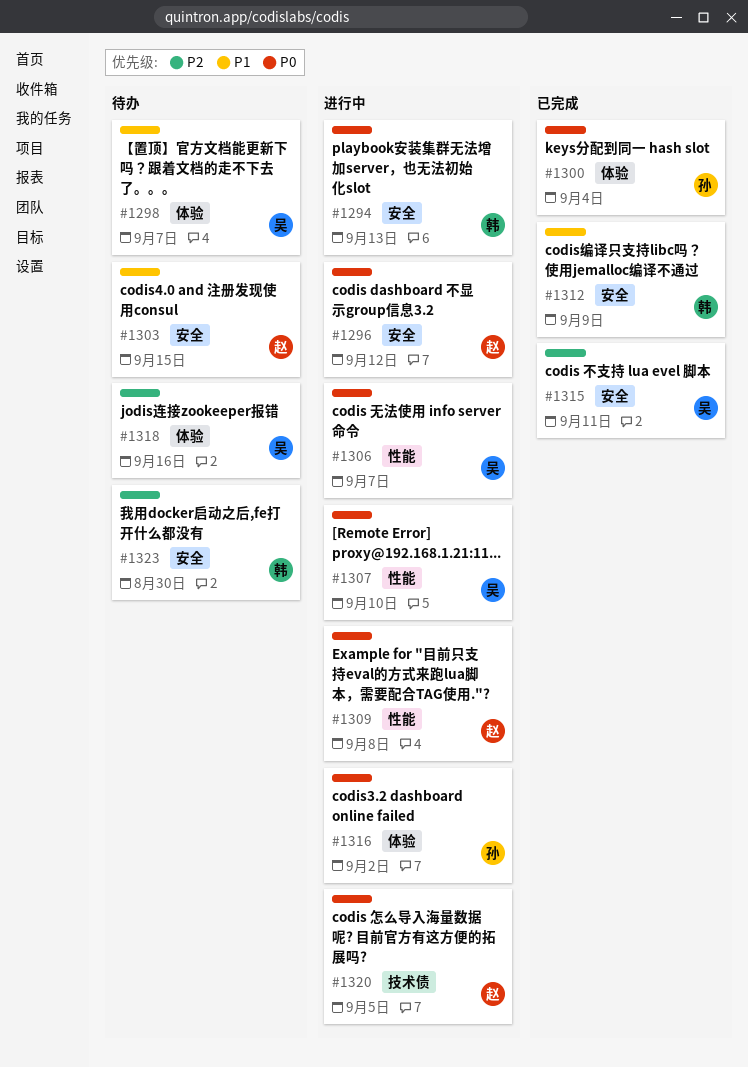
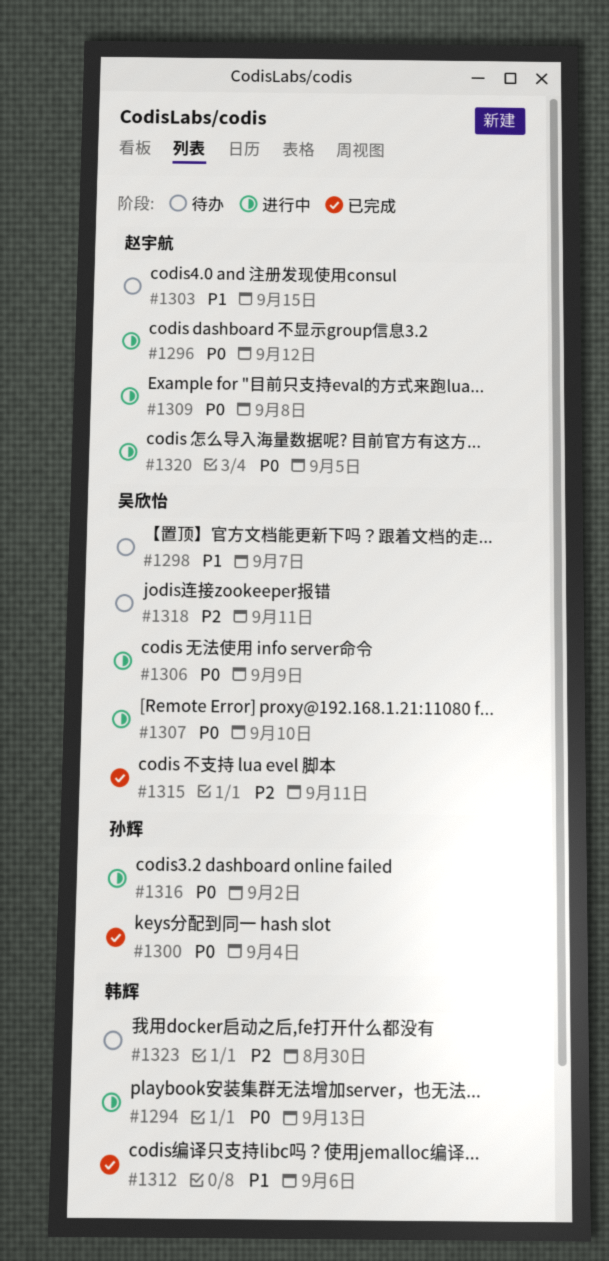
#1306, due: Sep 7 -> Sep 9
#1312, due: Sep 9 -> Sep 6
#1318, due: Sep 16 -> Sep 11

